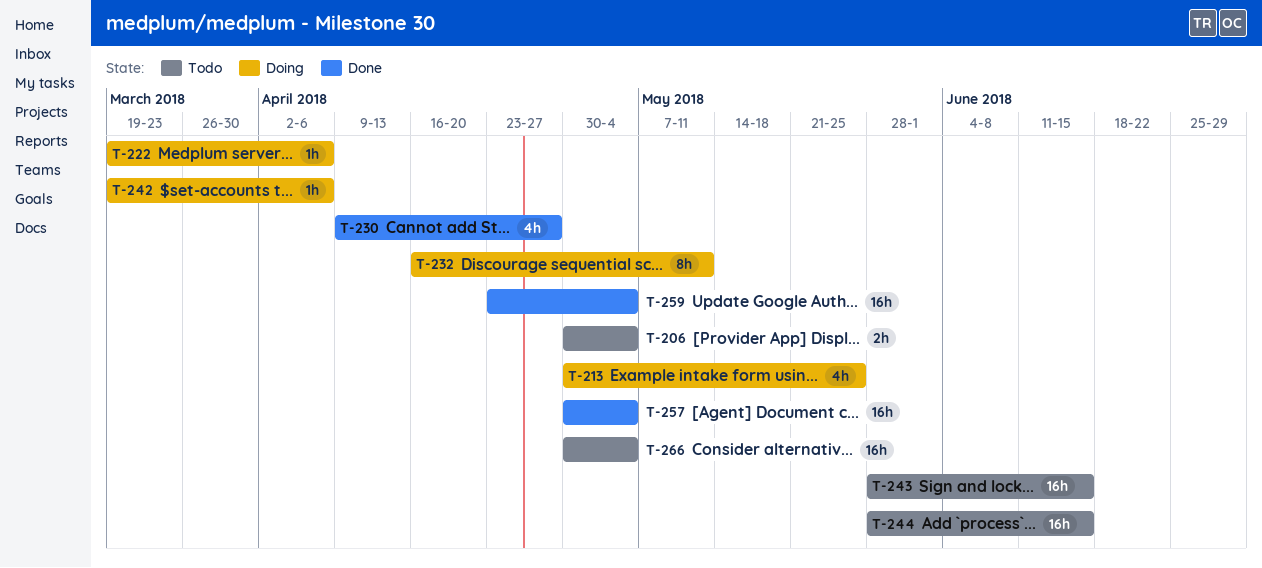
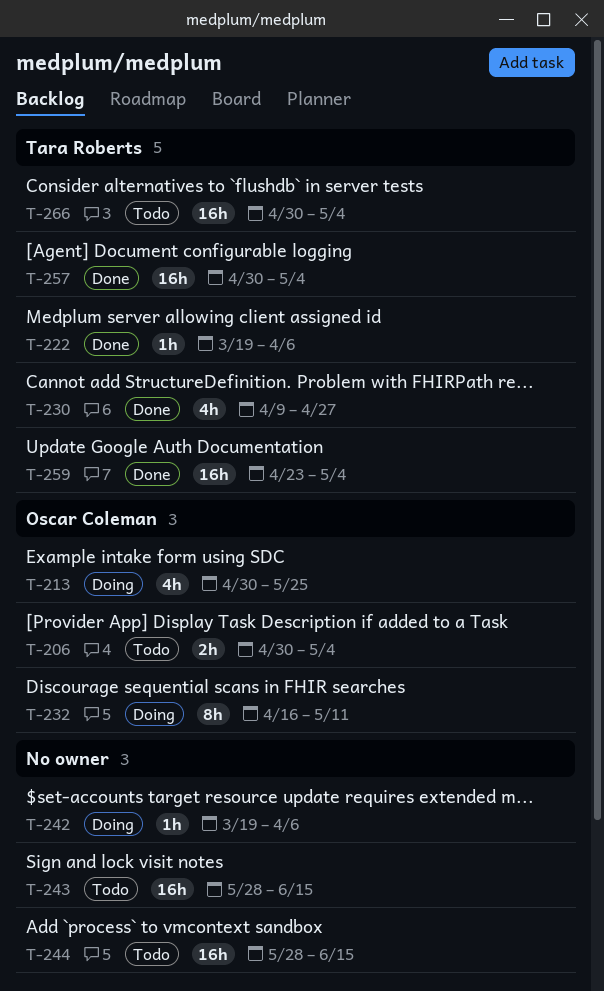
T-222, status: Doing -> Done

